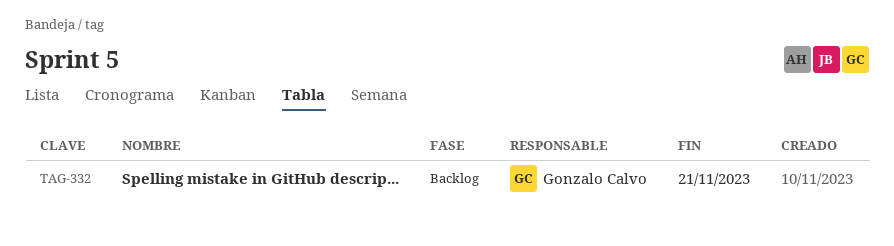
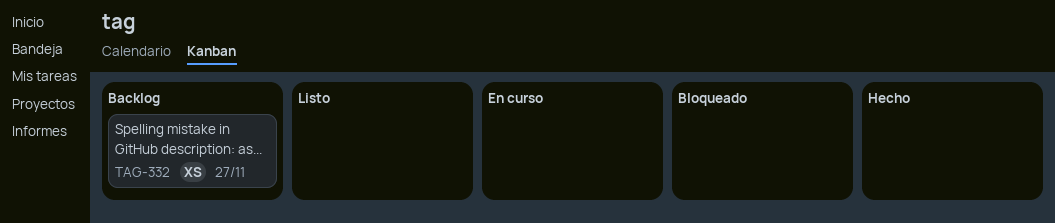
TAG-332, due: Nov 21 -> Nov 27

